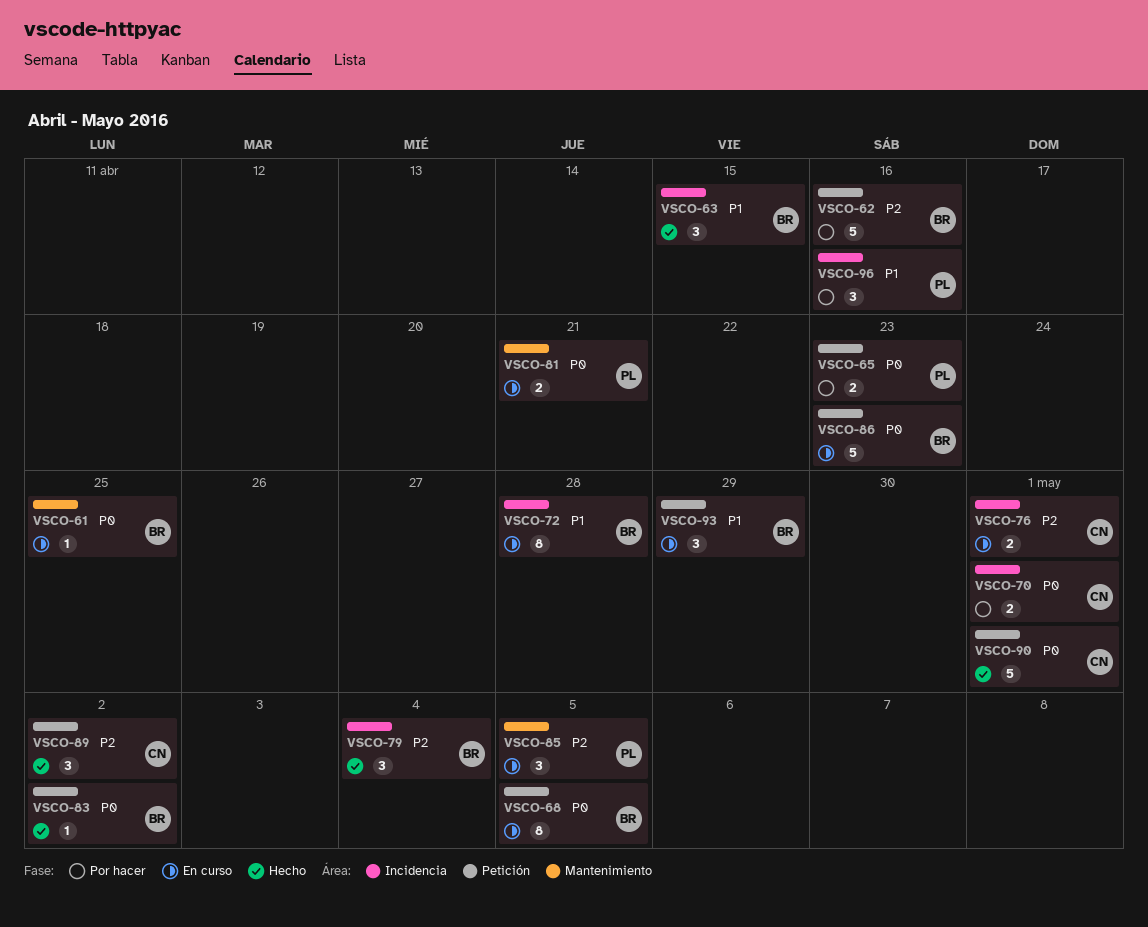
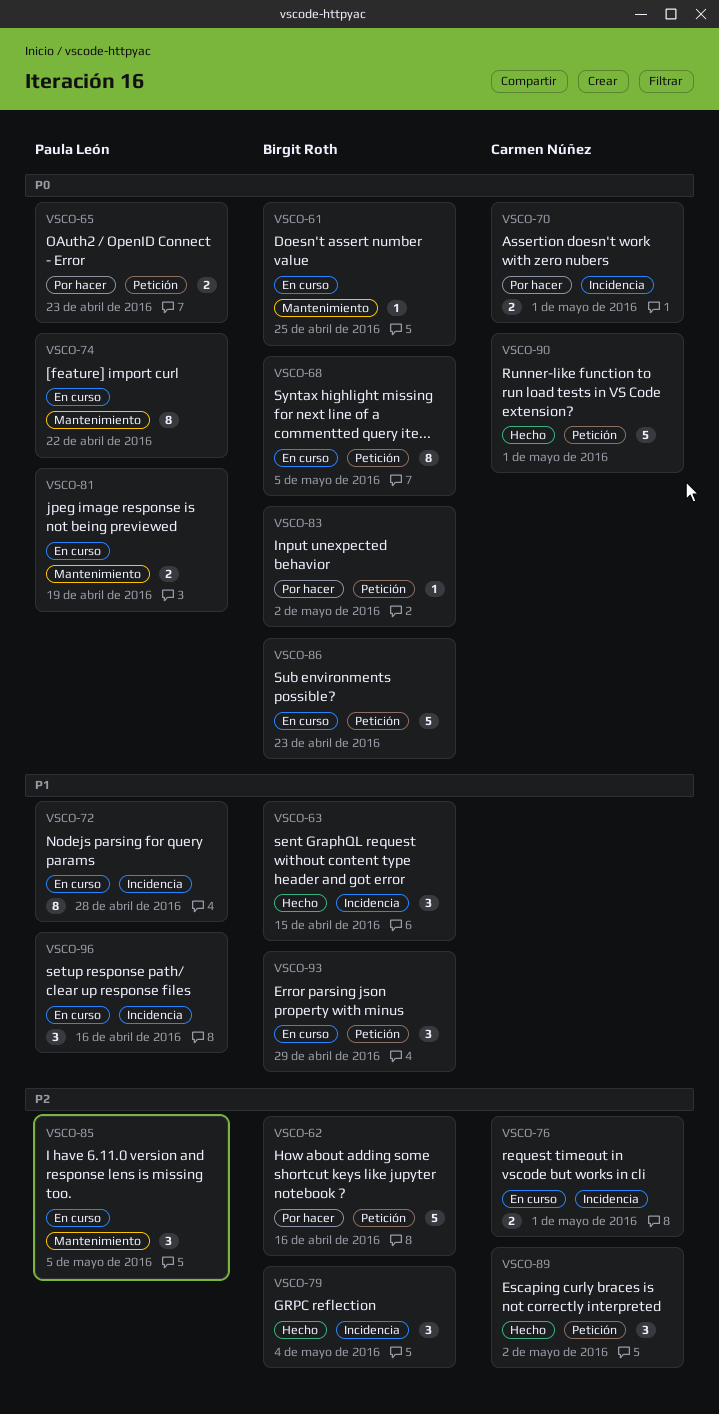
VSCO-72, owner: Birgit Roth -> Paula León
VSCO-74: none -> present
VSCO-81, due: Apr 21 -> Apr 19
VSCO-83, status: Hecho -> Por hacer
VSCO-96, status: Por hacer -> En curso

